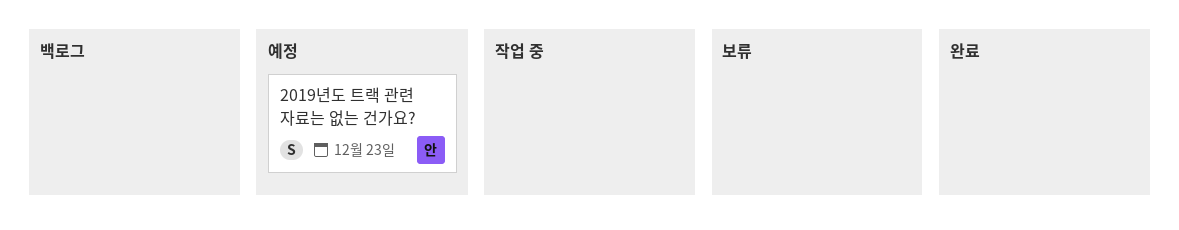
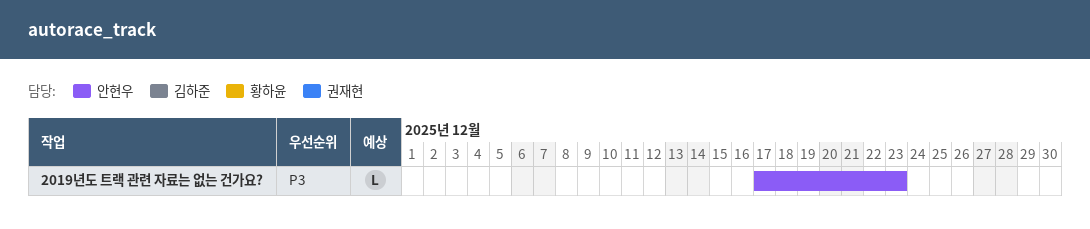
2019년도 트랙 관련 자료는 없는 건가요?, estimate: S -> L

